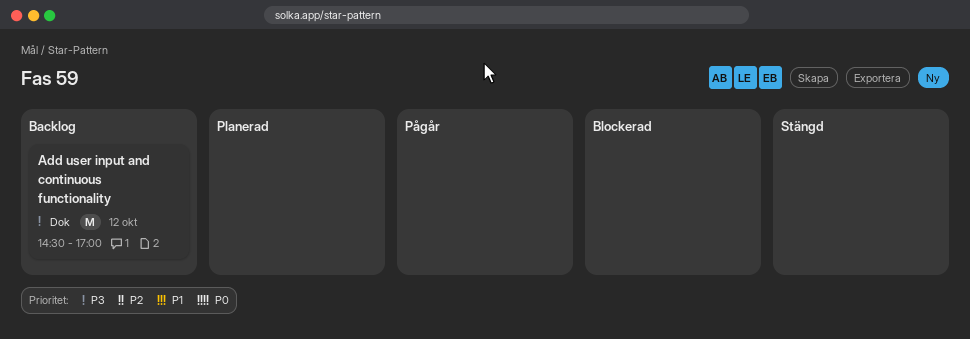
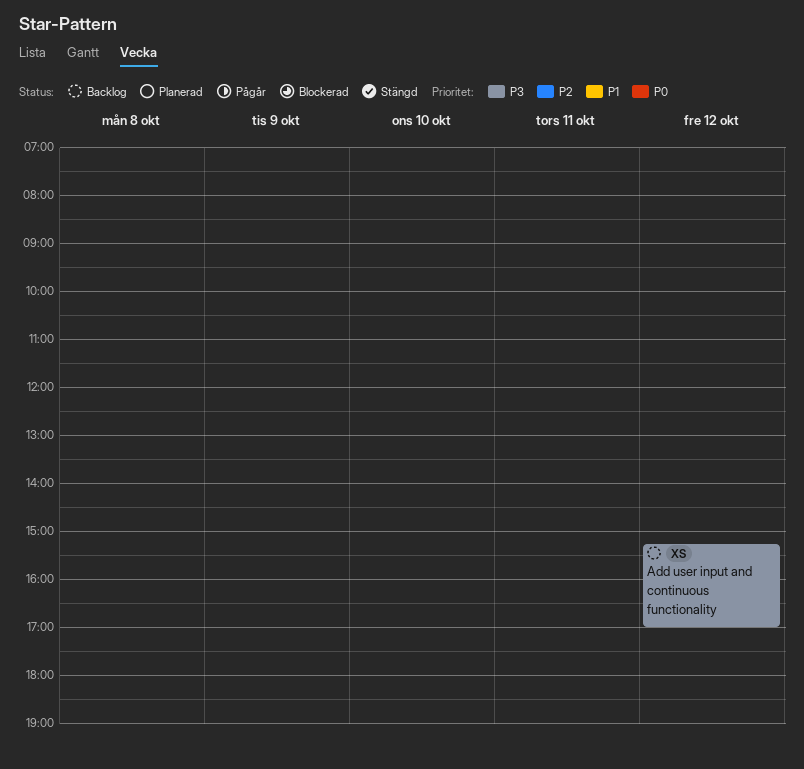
Add user input and continuous functionality, estimate: M -> XS
Add user input and continuous functionality, begins: 14:30 -> 15:15

